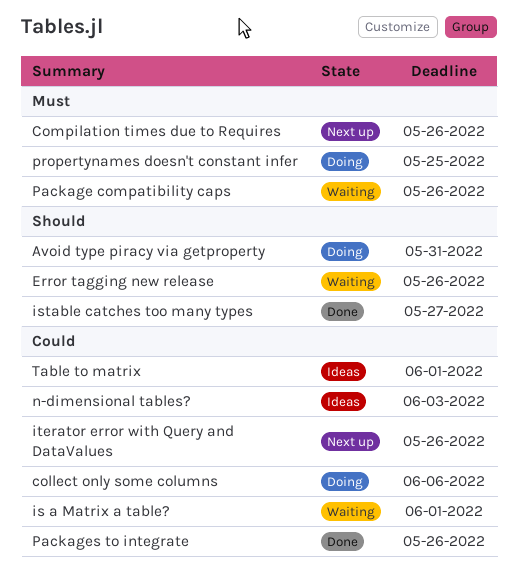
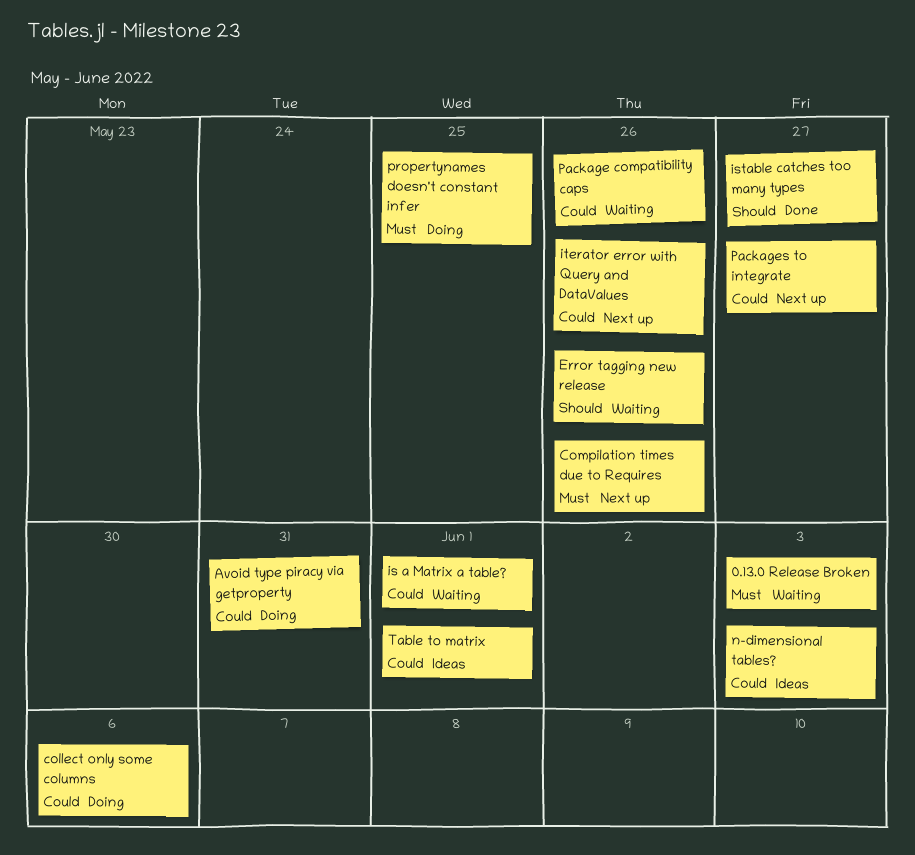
0.13.0 Release Broken: none -> present
Avoid type piracy via getproperty, priority: Should -> Could
Package compatibility caps, priority: Must -> Could
Packages to integrate, status: Done -> Next up
Packages to integrate, due: May 26 -> May 27

